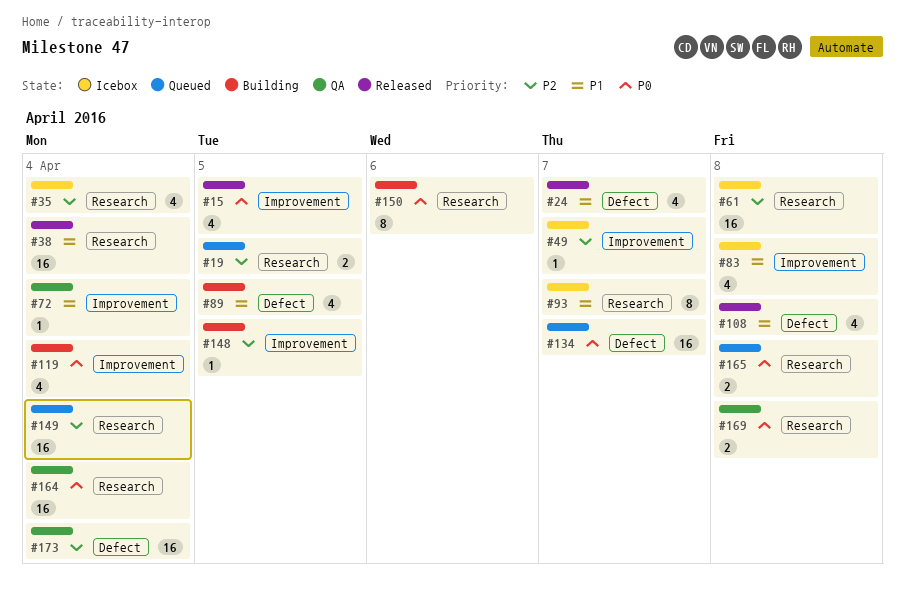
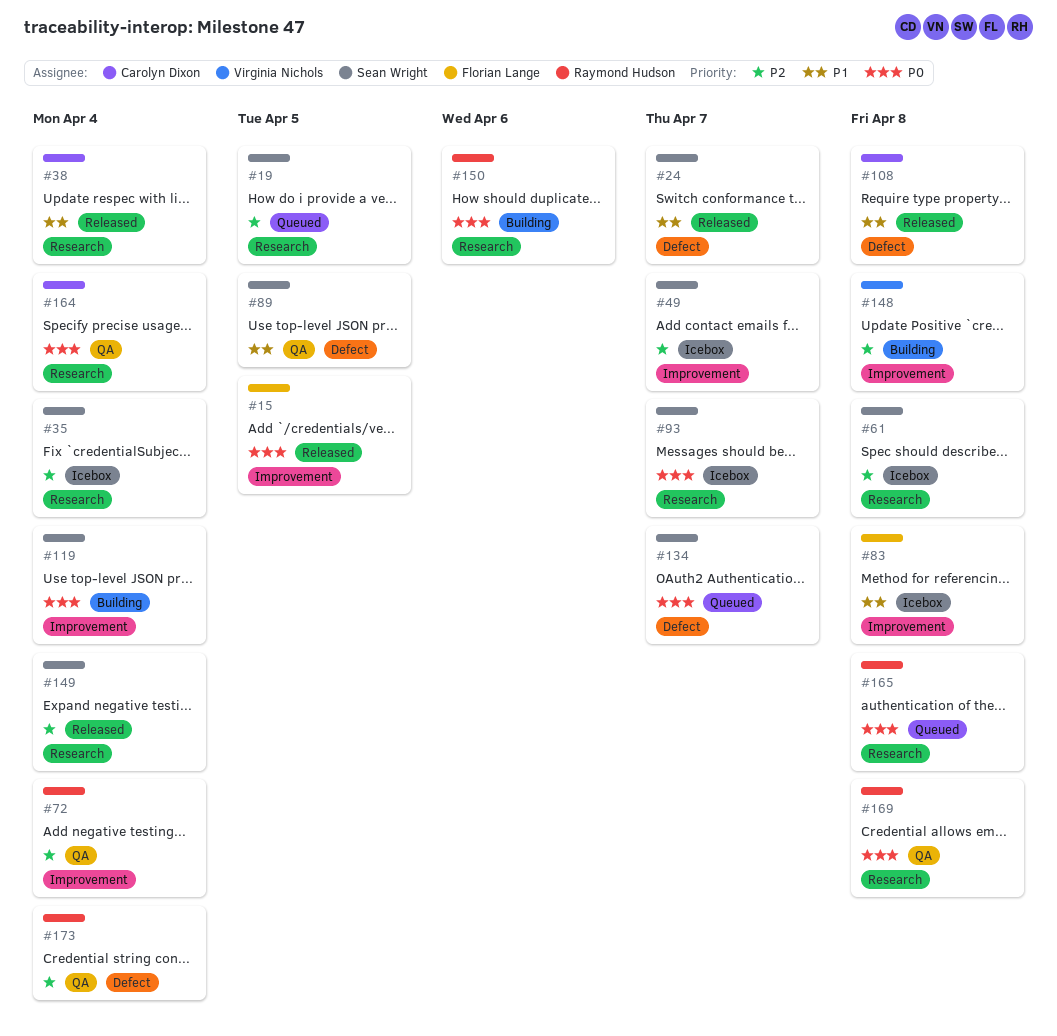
#72, priority: P1 -> P2
#89, status: Building -> QA
#93, priority: P1 -> P0
#148, due: Apr 5 -> Apr 8
#149, status: Queued -> Released

